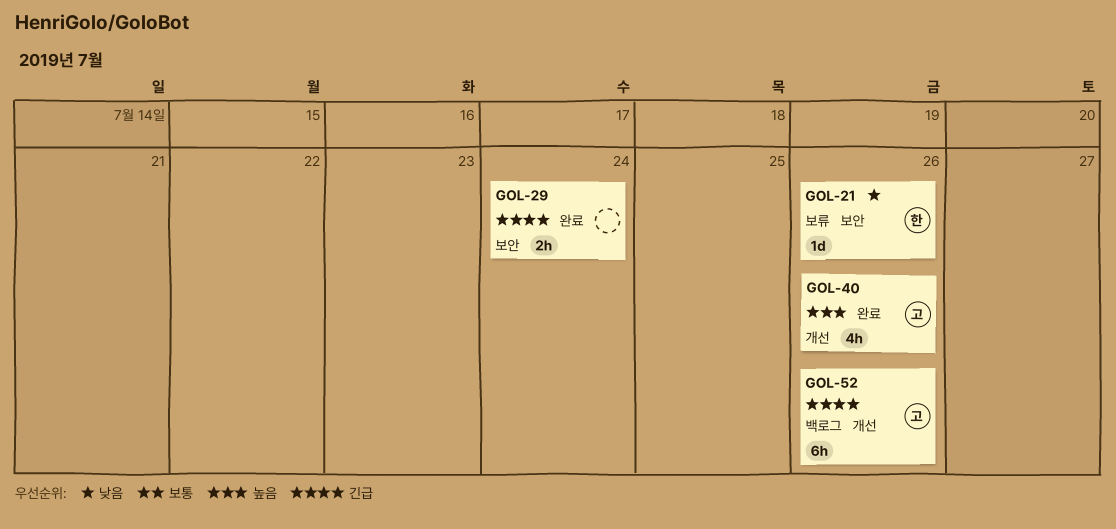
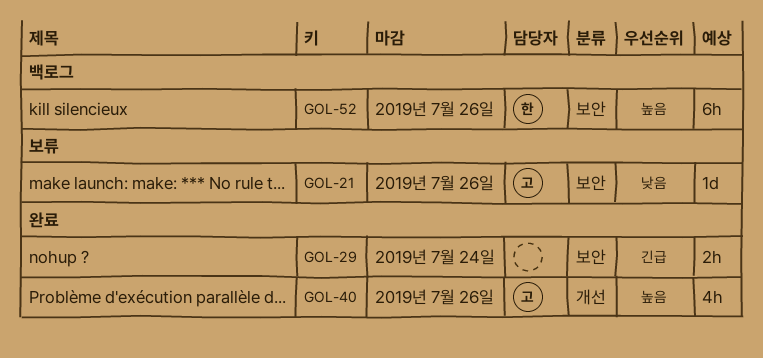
GOL-21, owner: 한 -> 고
GOL-52, owner: 고 -> 한
GOL-52, priority: 긴급 -> 높음
GOL-52, label: 개선 -> 보안

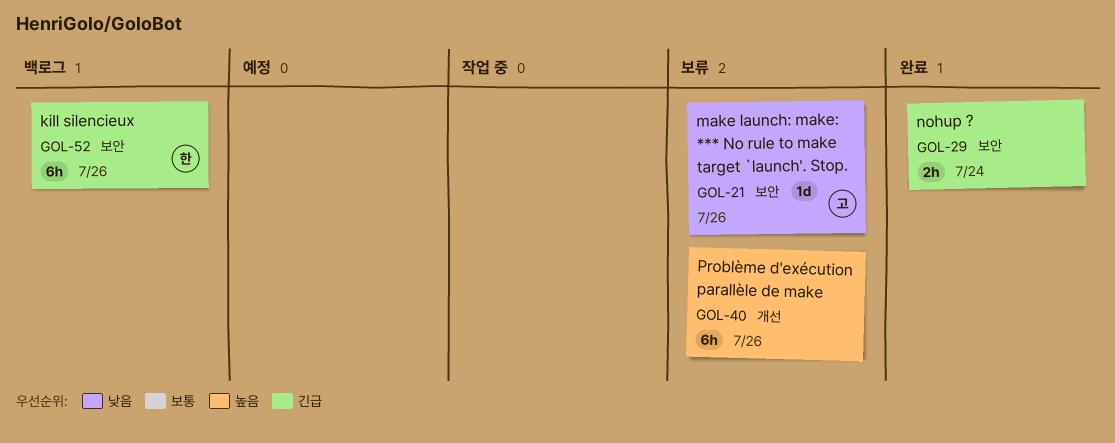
GOL-40, status: 완료 -> 보류
GOL-40, owner: 고 -> none
GOL-40, estimate: 4h -> 6h
GOL-52, priority: 높음 -> 긴급

